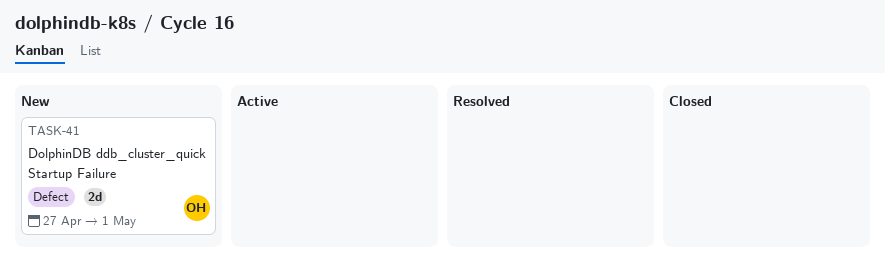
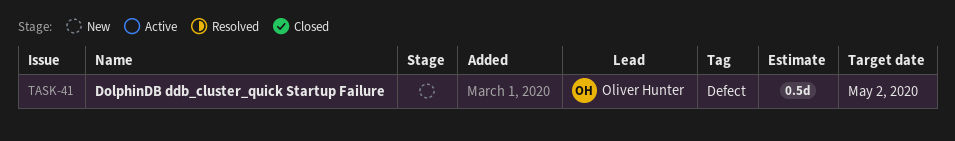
TASK-41, estimate: 2d -> 0.5d
TASK-41, due: May 1 -> May 2

